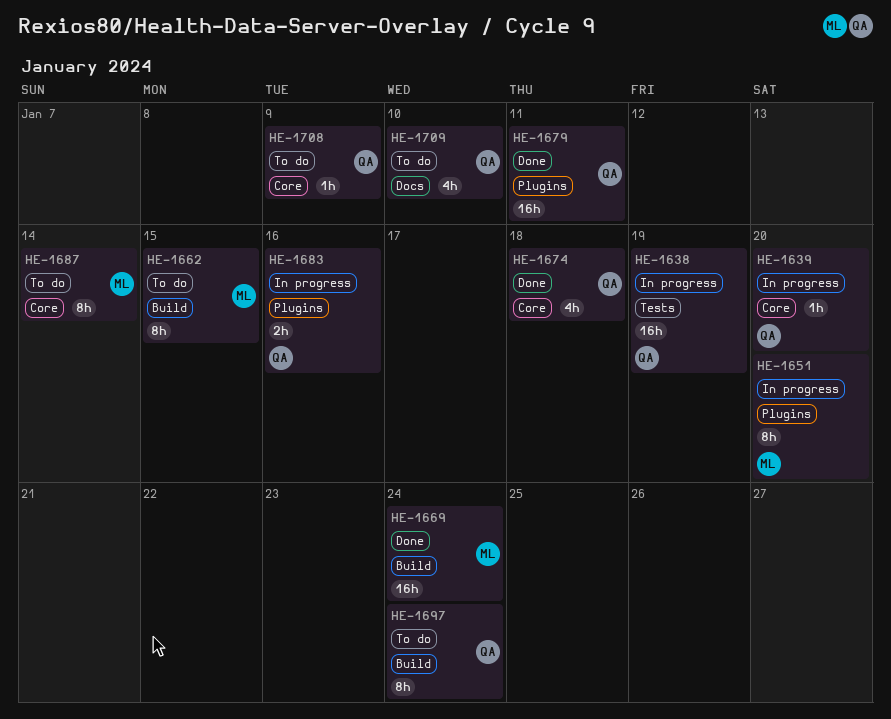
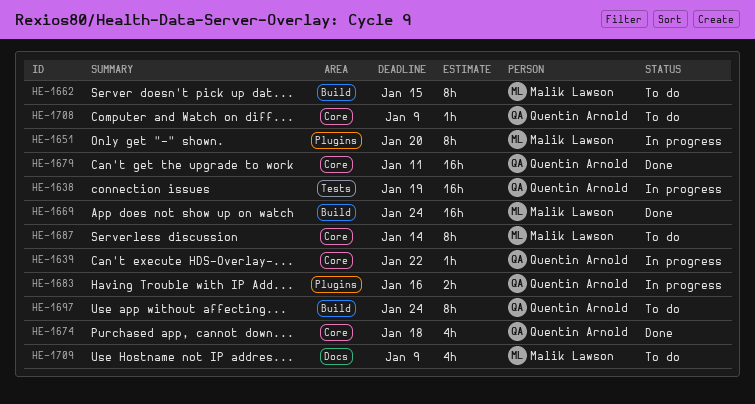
HE-1639, due: Jan 20 -> Jan 22
HE-1679, label: Plugins -> Core
HE-1709, owner: Quentin Arnold -> Malik Lawson
HE-1709, due: Jan 10 -> Jan 9

